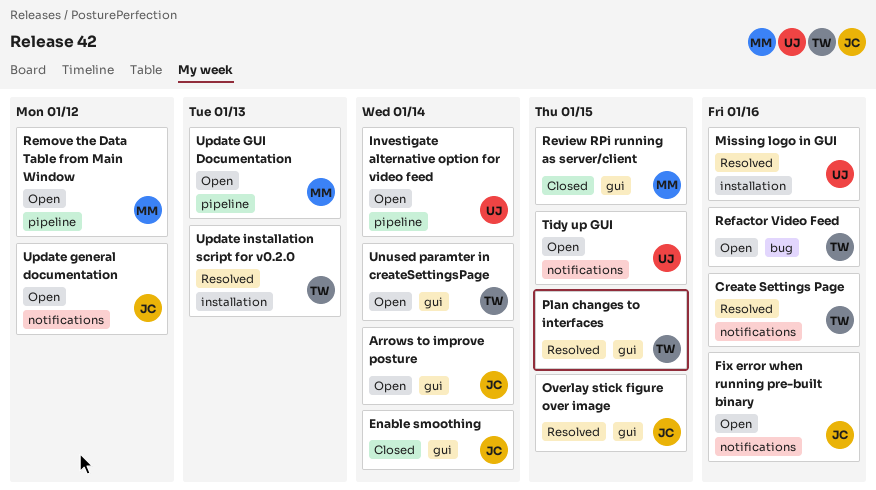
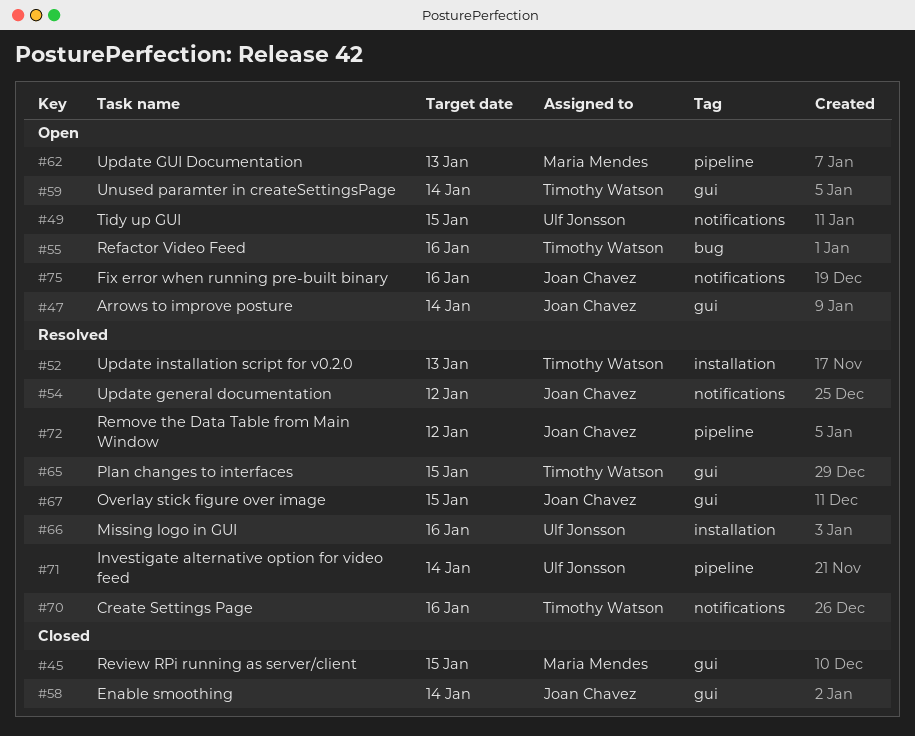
Investigate alternative option for video feed, status: Open -> Resolved
Remove the Data Table from Main Window, status: Open -> Resolved
Remove the Data Table from Main Window, owner: Maria Mendes -> Joan Chavez
Update general documentation, status: Open -> Resolved

